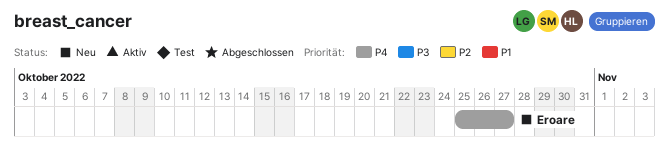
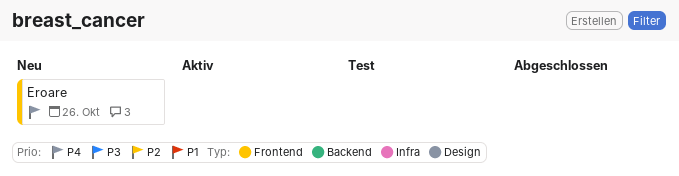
Eroare, due: Oct 27 -> Oct 26

